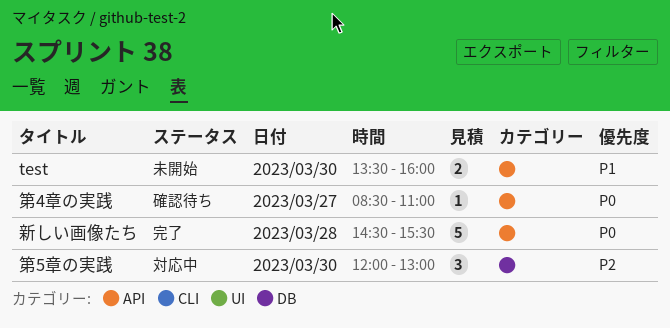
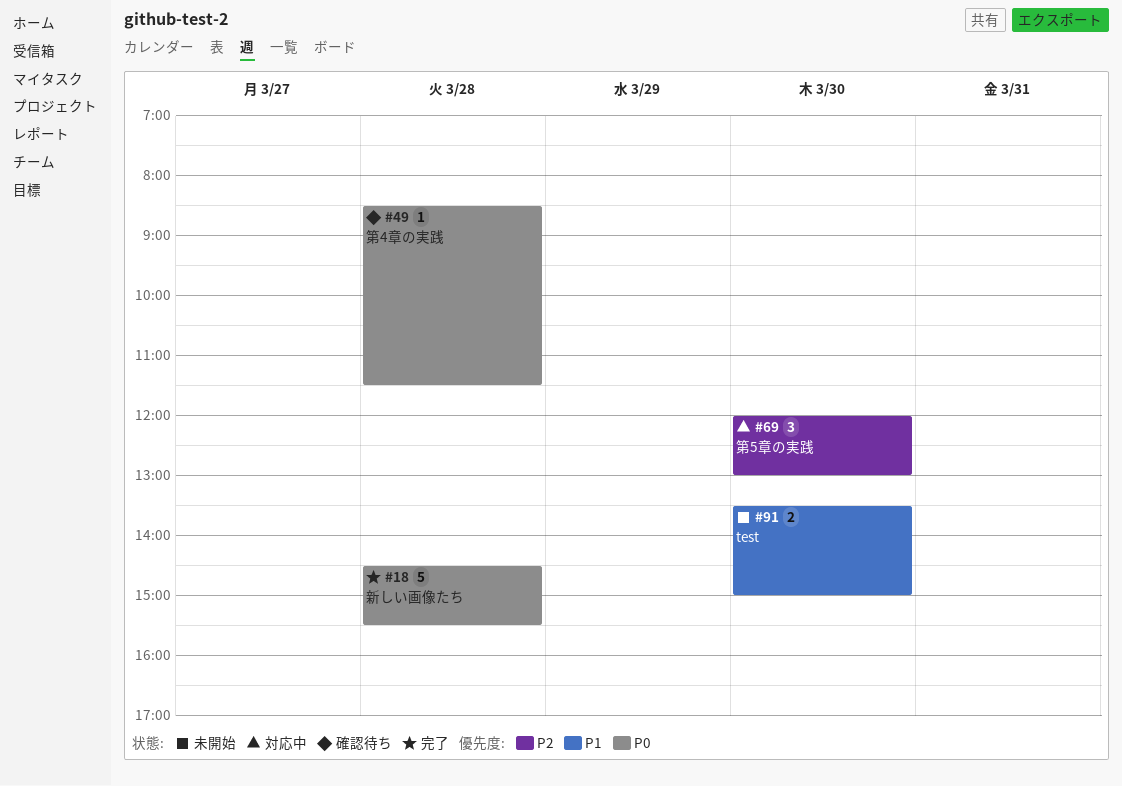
test, ends: 16:00 -> 15:00
第4章の実践, day: Mar 27 -> Mar 28
第4章の実践, ends: 11:00 -> 11:30

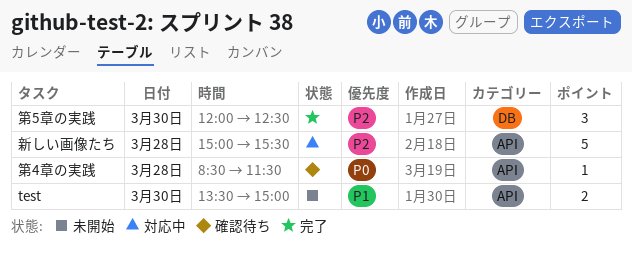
新しい画像たち, status: 完了 -> 対応中
新しい画像たち, priority: P0 -> P2
新しい画像たち, begins: 14:30 -> 15:00
第5章の実践, status: 対応中 -> 完了
第5章の実践, ends: 13:00 -> 12:30

